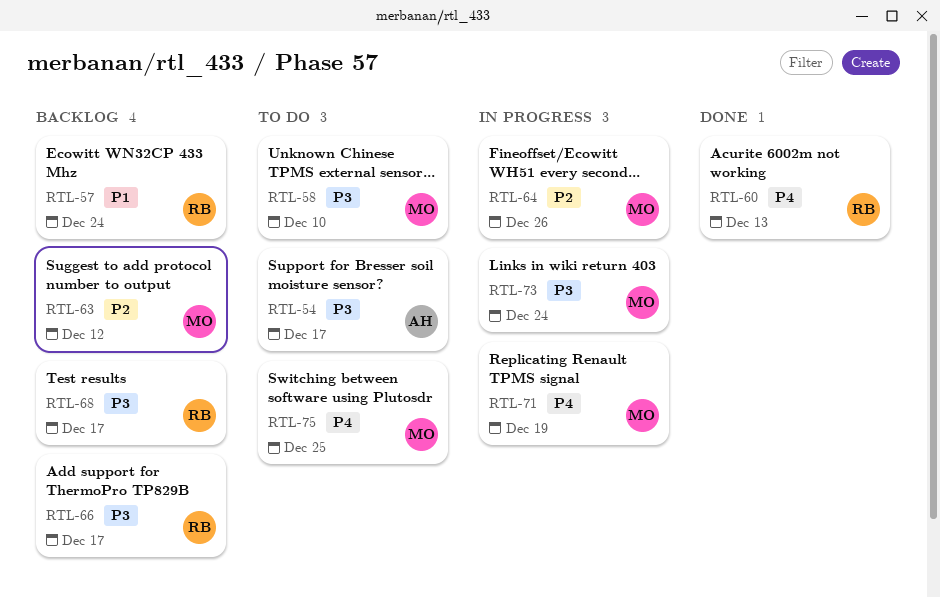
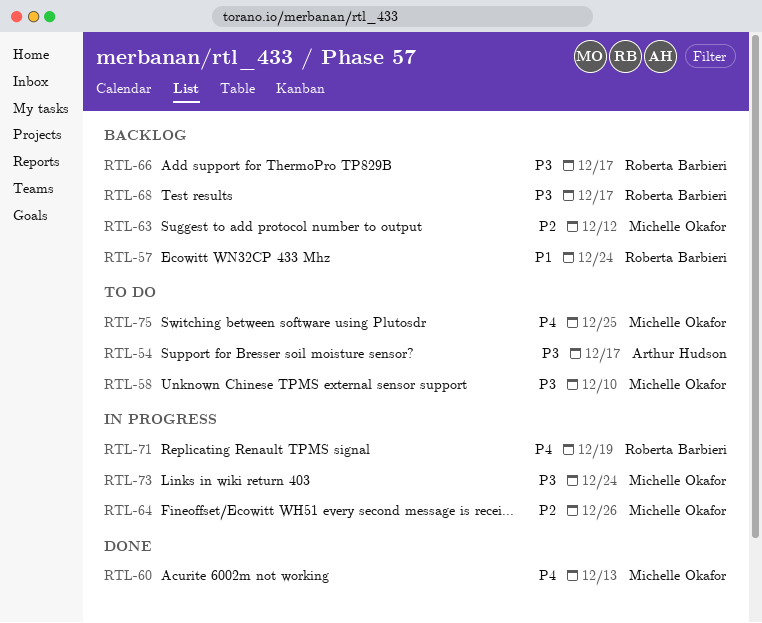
RTL-60, owner: Roberta Barbieri -> Michelle Okafor
RTL-71, owner: Michelle Okafor -> Roberta Barbieri

